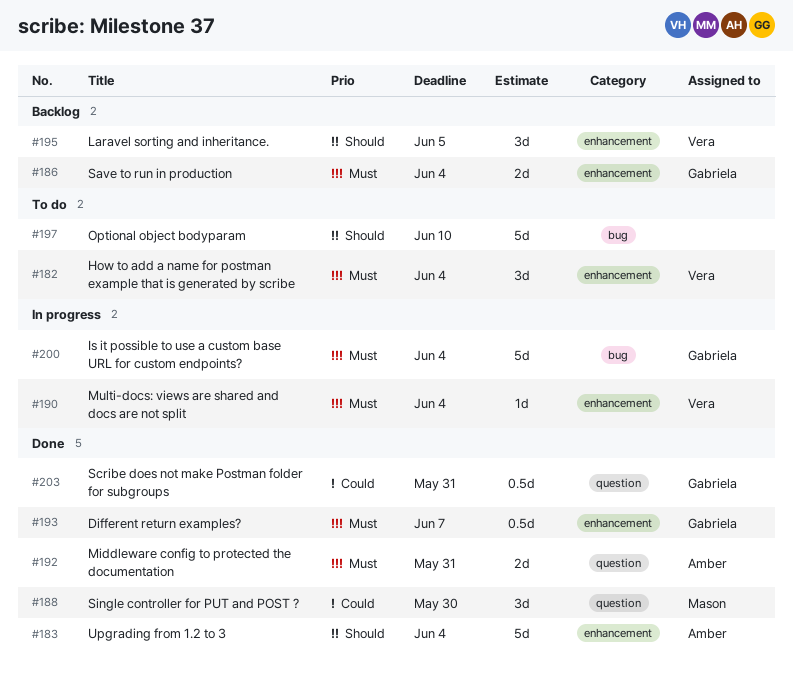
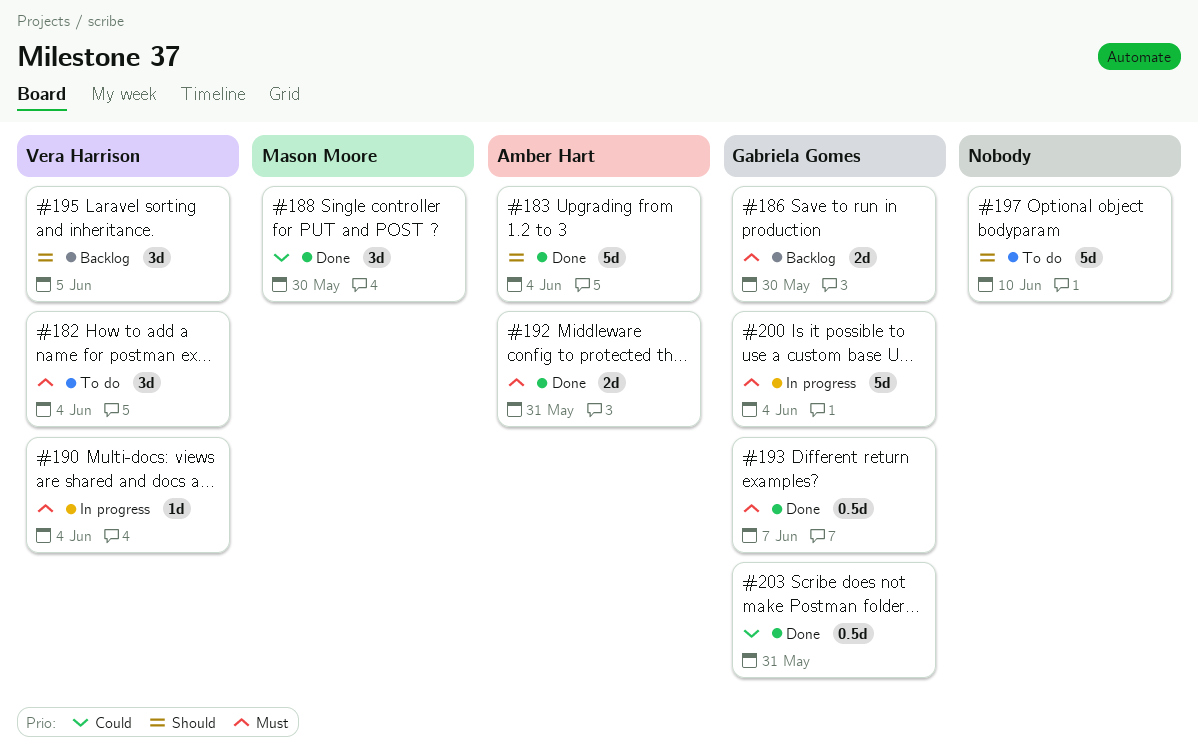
#186, due: Jun 4 -> May 30

